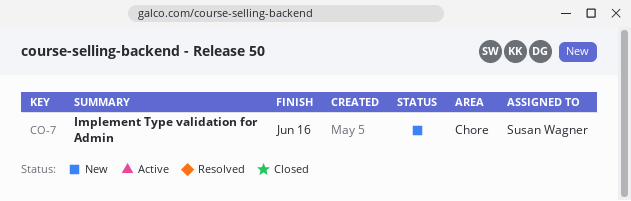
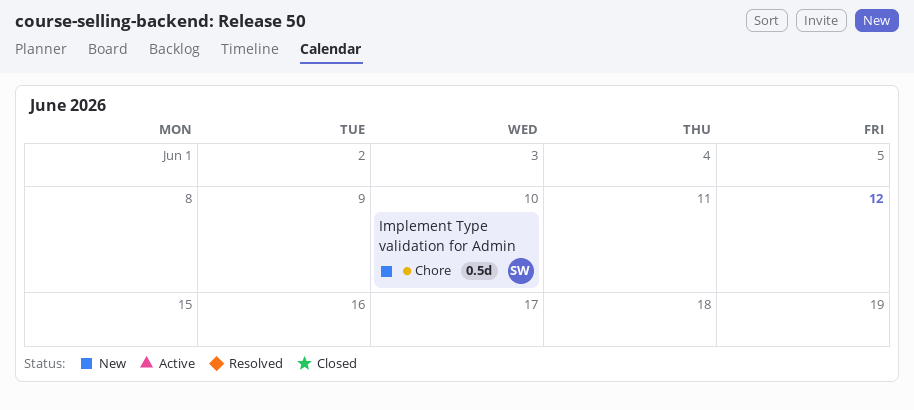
Implement Type validation for Admin, due: Jun 16 -> Jun 10

